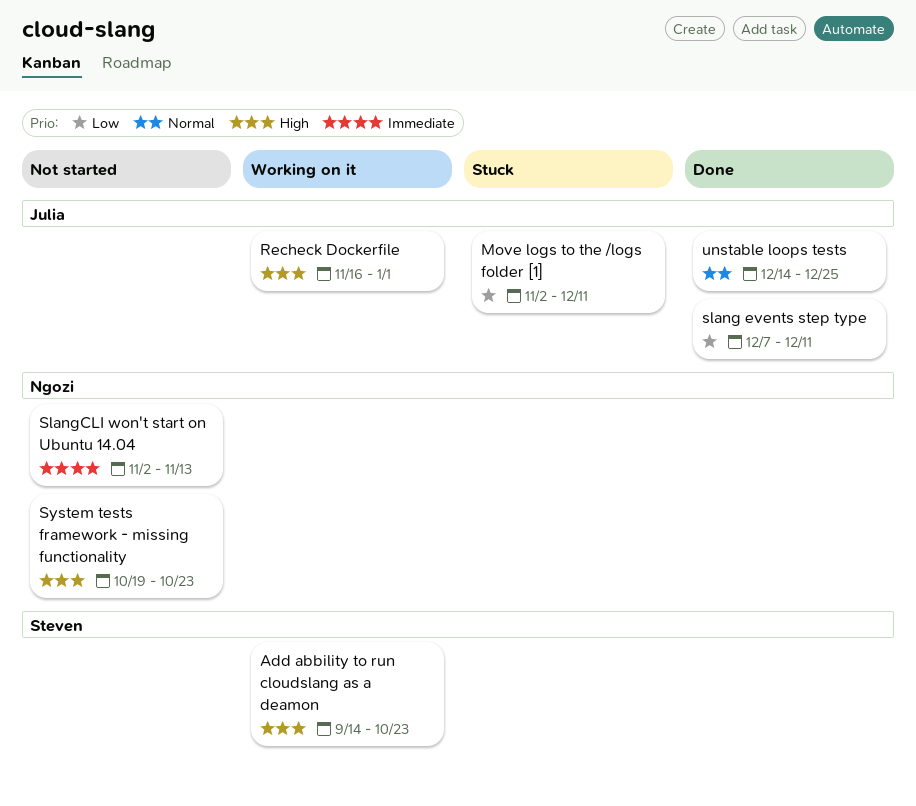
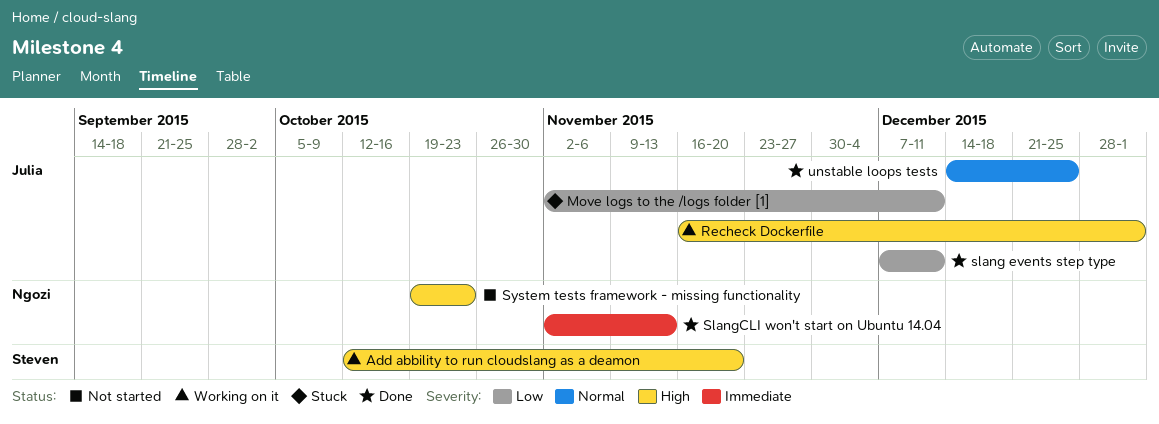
Add abbility to run cloudslang as a deamon, start: Sep 14 -> Oct 12
Add abbility to run cloudslang as a deamon, due: Oct 23 -> Nov 20
SlangCLI won't start on Ubuntu 14.04, status: Not started -> Done

